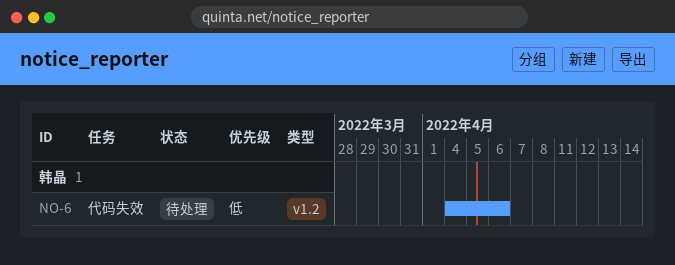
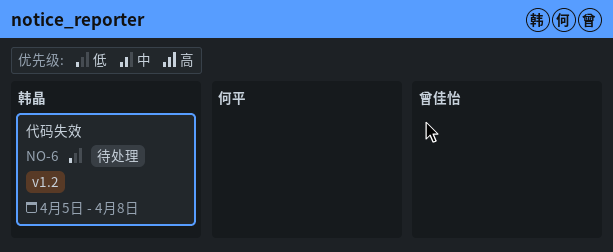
NO-6, start: Apr 4 -> Apr 5
NO-6, due: Apr 6 -> Apr 8

